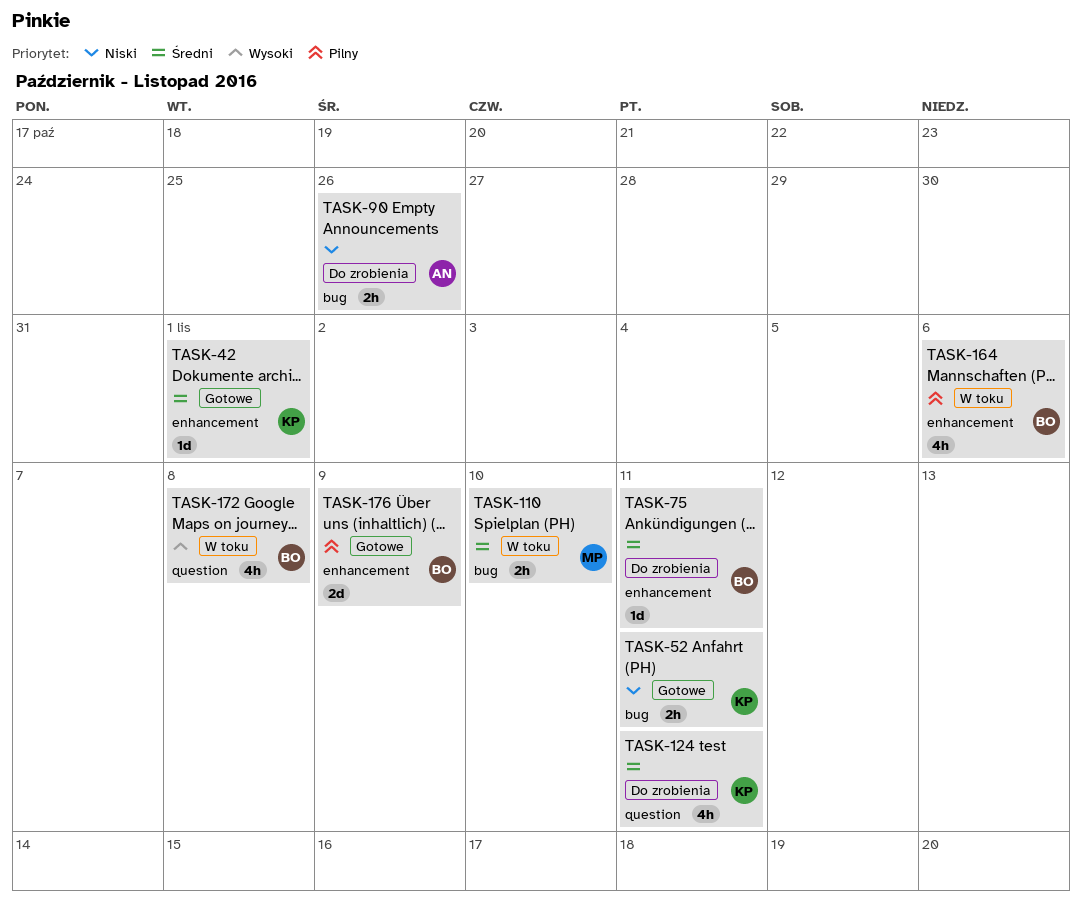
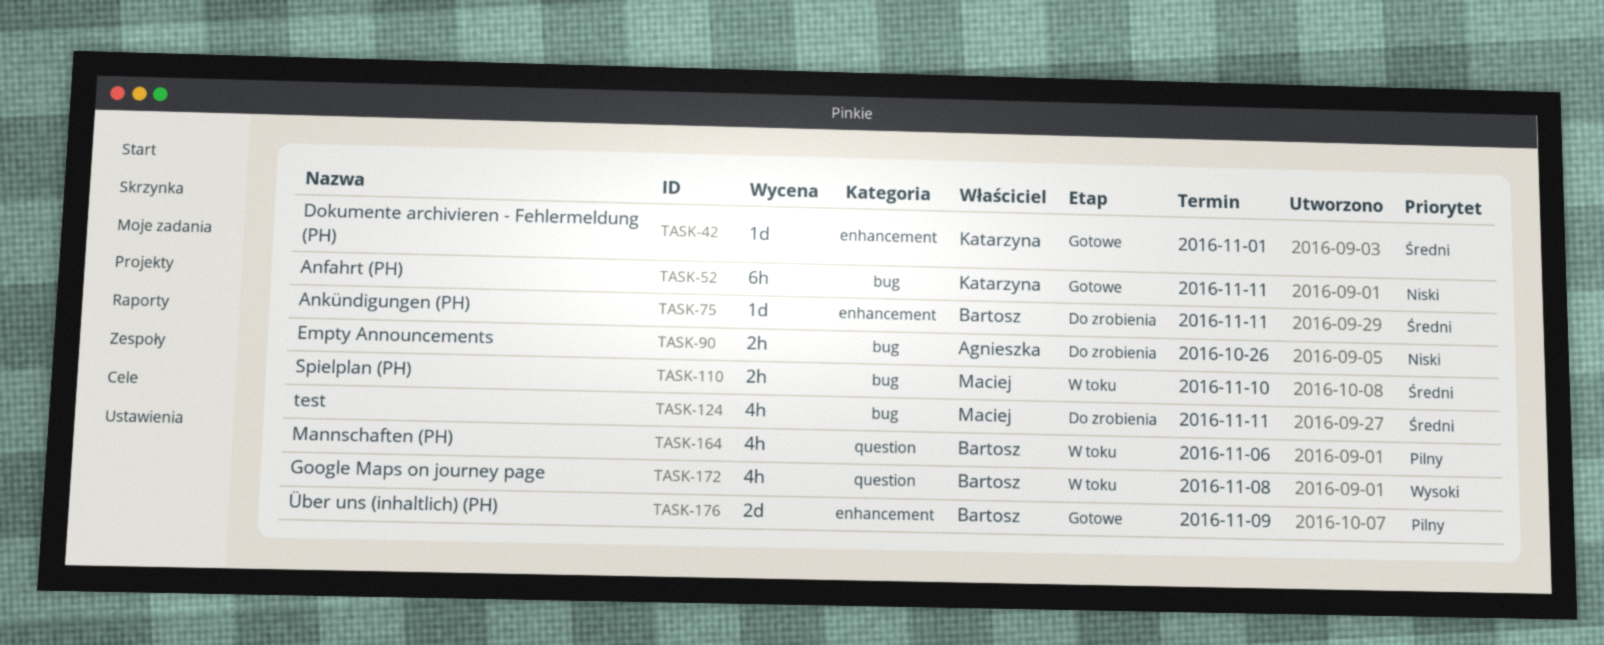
TASK-52, estimate: 2h -> 6h
TASK-124, owner: Katarzyna -> Maciej
TASK-124, label: question -> bug
TASK-164, label: enhancement -> question

